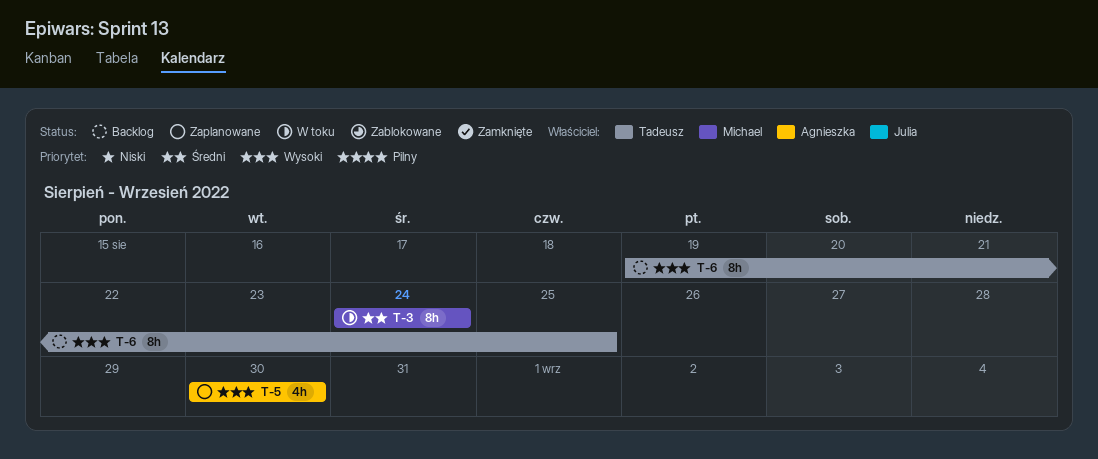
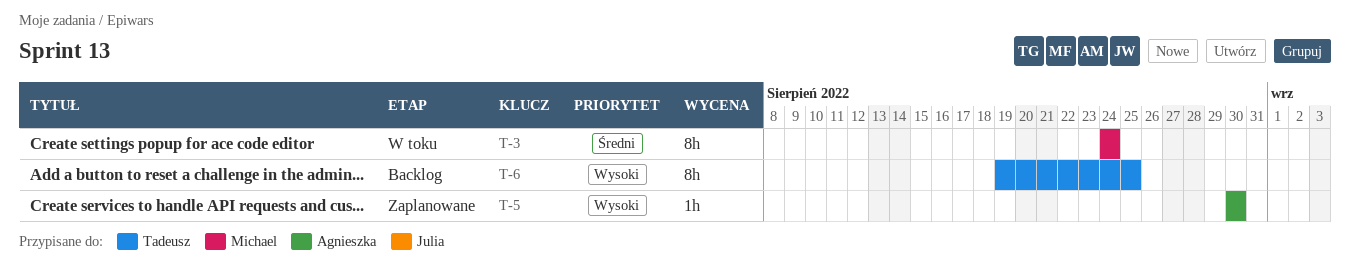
T-5, estimate: 4h -> 1h

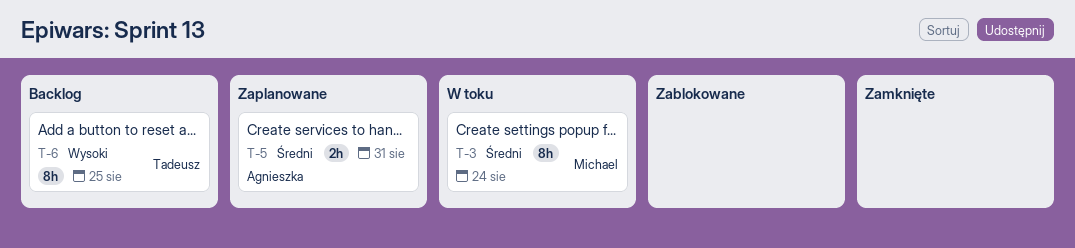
T-5, priority: Wysoki -> Średni
T-5, estimate: 1h -> 2h
T-5, due: Aug 30 -> Aug 31

